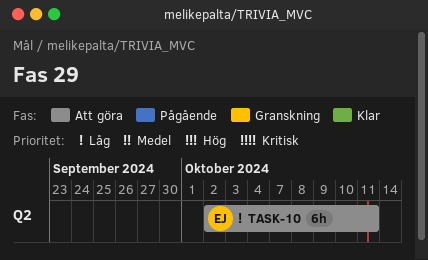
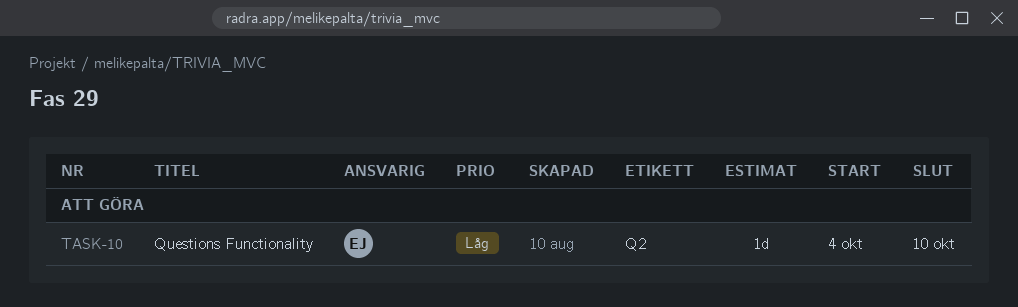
TASK-10, estimate: 6h -> 1d
TASK-10, start: Oct 2 -> Oct 4
TASK-10, due: Oct 11 -> Oct 10

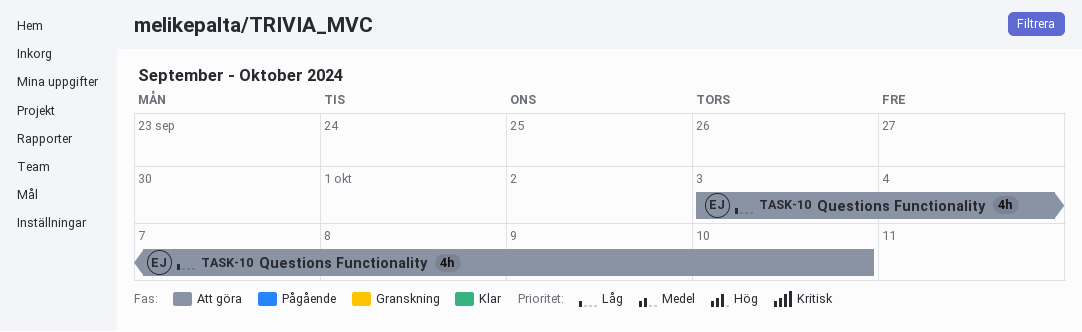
TASK-10, estimate: 1d -> 4h
TASK-10, start: Oct 4 -> Oct 3

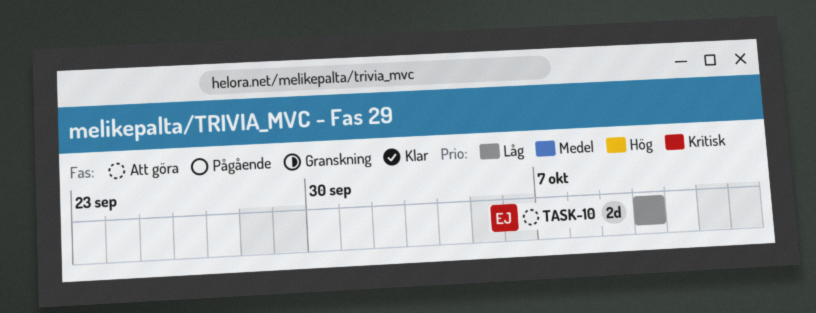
TASK-10, estimate: 4h -> 2d
TASK-10, start: Oct 3 -> Oct 10

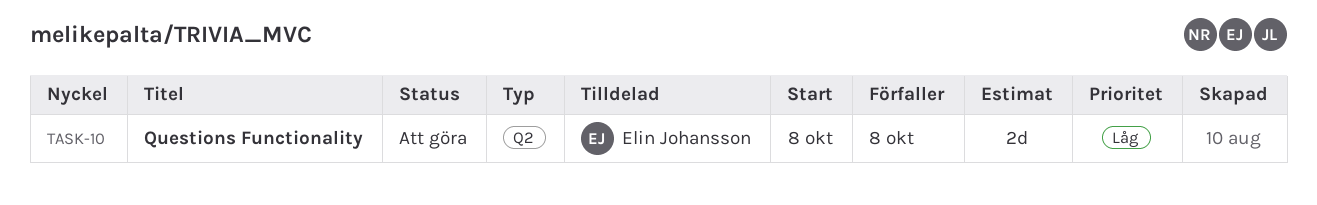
TASK-10, start: Oct 10 -> Oct 8
TASK-10, due: Oct 10 -> Oct 8

